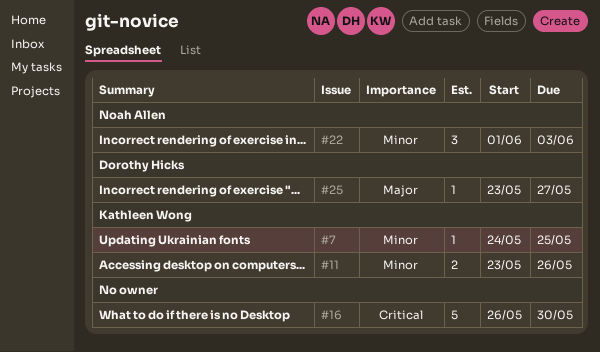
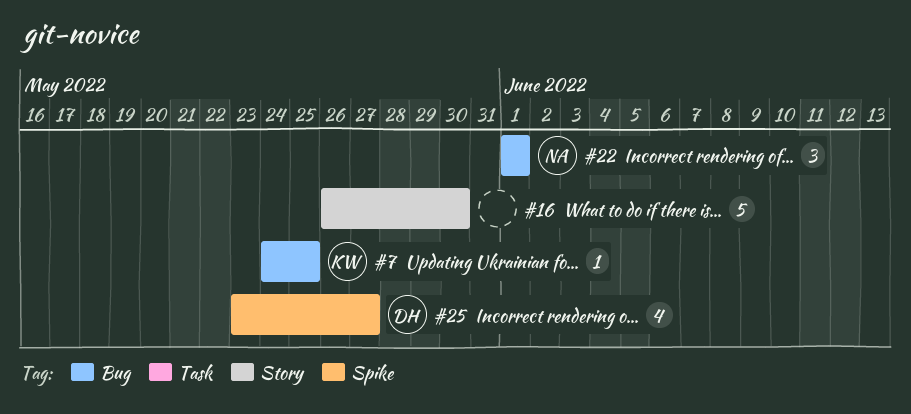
#11: present -> none
#22, due: Jun 3 -> Jun 1
#25, estimate: 1 -> 4

